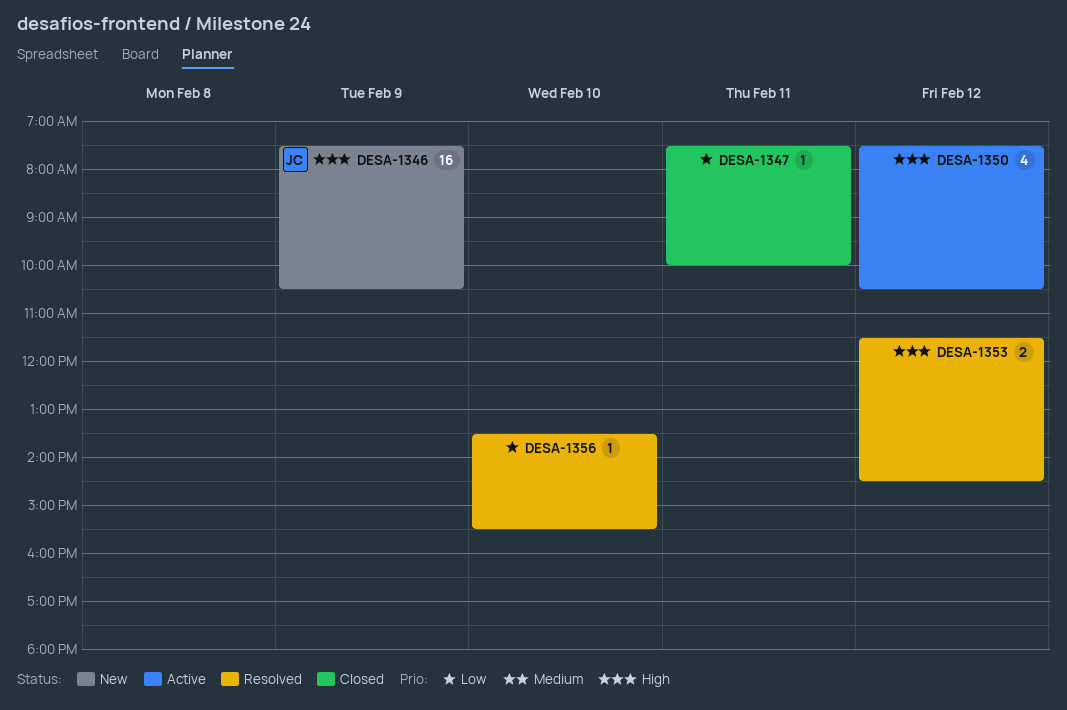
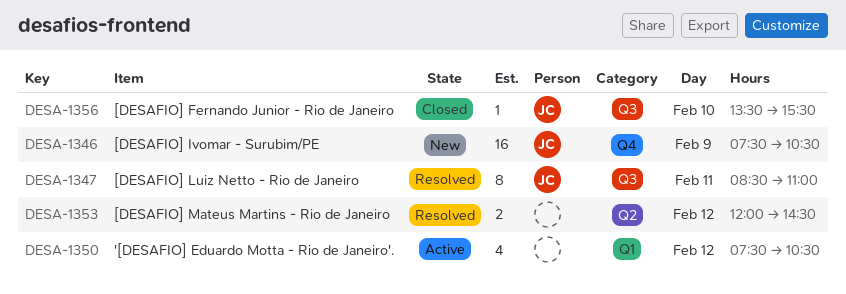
DESA-1347, status: Closed -> Resolved
DESA-1347, owner: none -> JC
DESA-1347, estimate: 1 -> 8
DESA-1347, begins: 07:30 -> 08:30
DESA-1347, ends: 10:00 -> 11:00
DESA-1353, begins: 11:30 -> 12:00
DESA-1356, status: Resolved -> Closed
DESA-1356, owner: none -> JC

